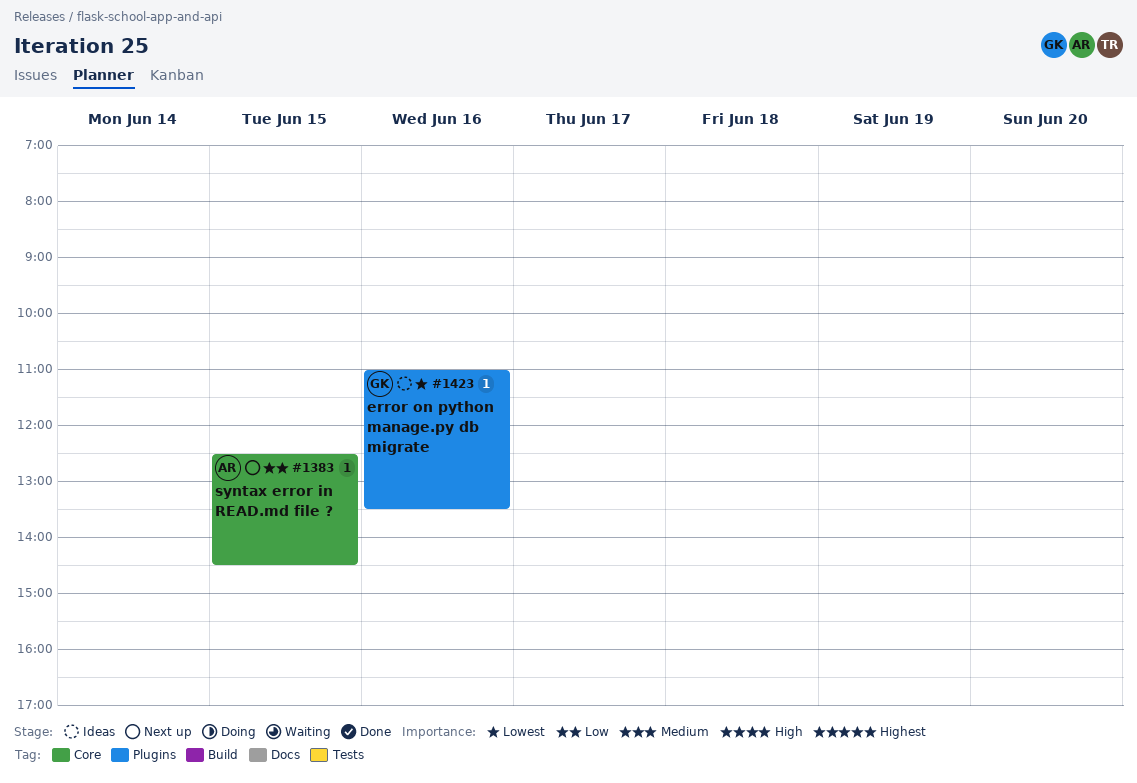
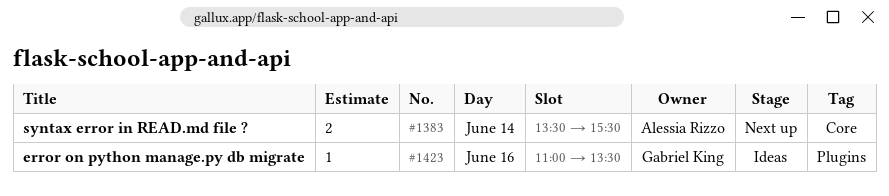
#1383, estimate: 1 -> 2
#1383, day: Jun 15 -> Jun 14
#1383, begins: 12:30 -> 13:30
#1383, ends: 14:30 -> 15:30

